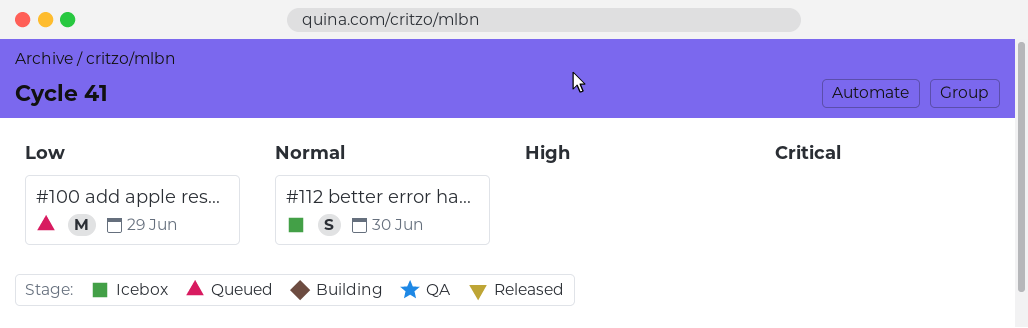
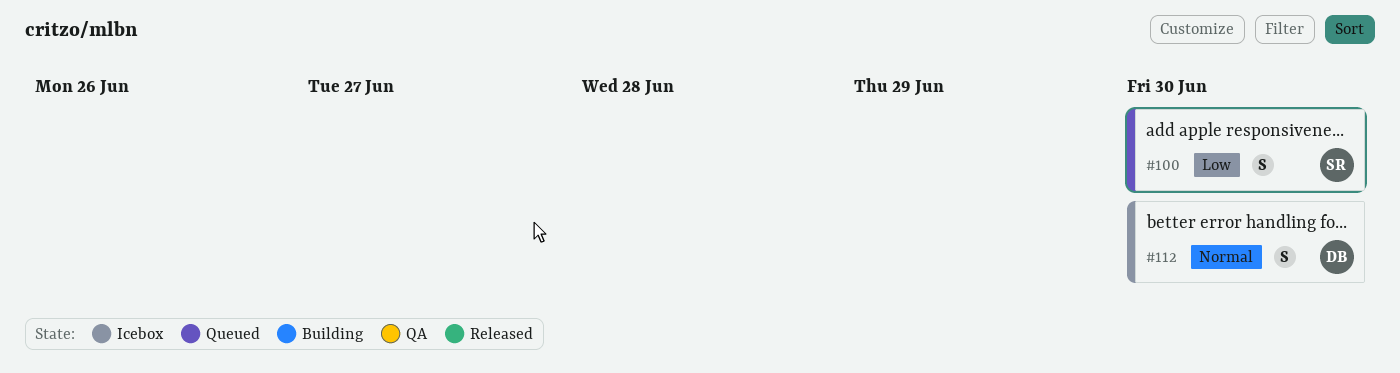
#100, estimate: M -> S
#100, due: Jun 29 -> Jun 30

